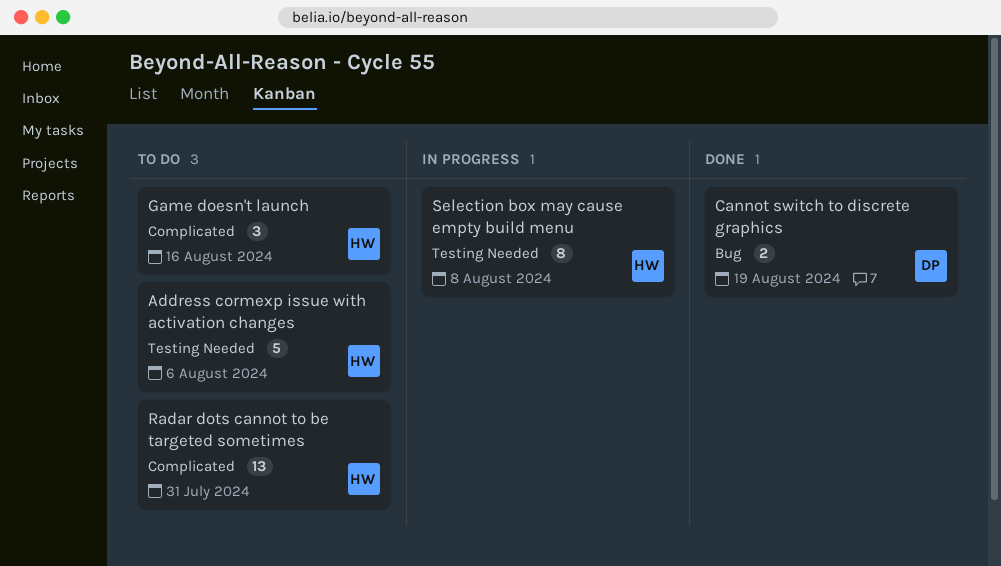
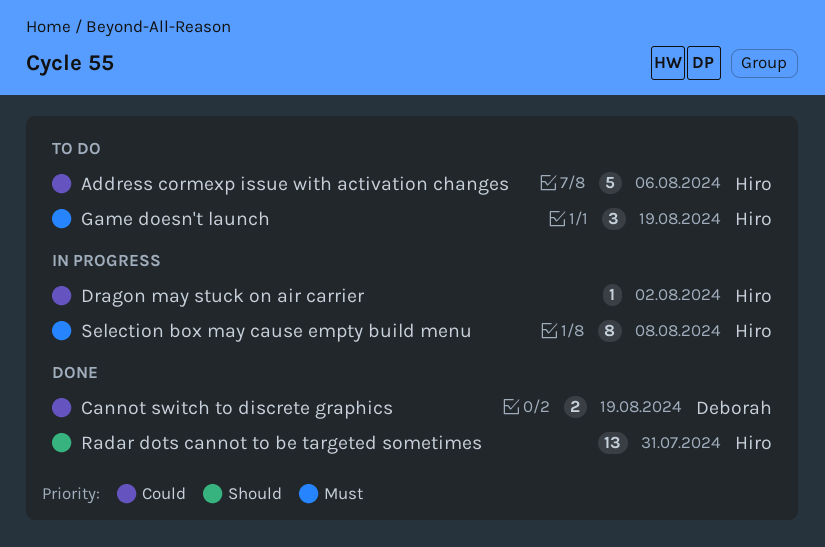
Dragon may stuck on air carrier: none -> present
Game doesn't launch, due: Aug 16 -> Aug 19
Radar dots cannot to be targeted sometimes, status: To do -> Done

